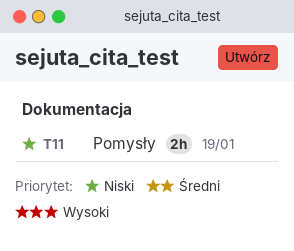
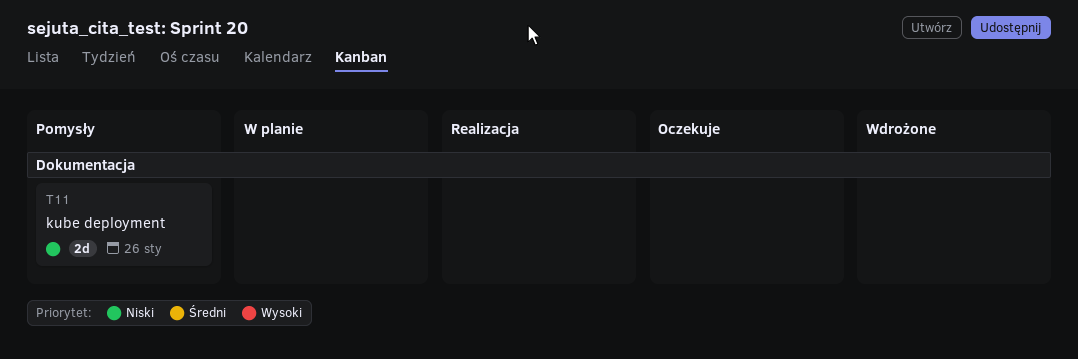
T11, estimate: 2h -> 2d
T11, due: Jan 19 -> Jan 26

